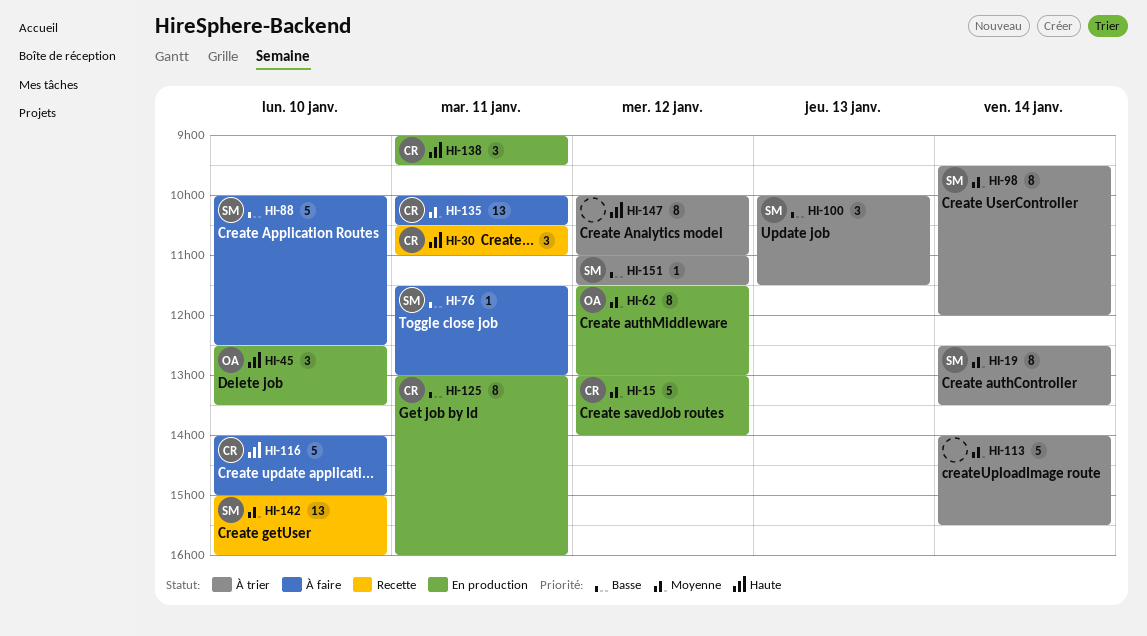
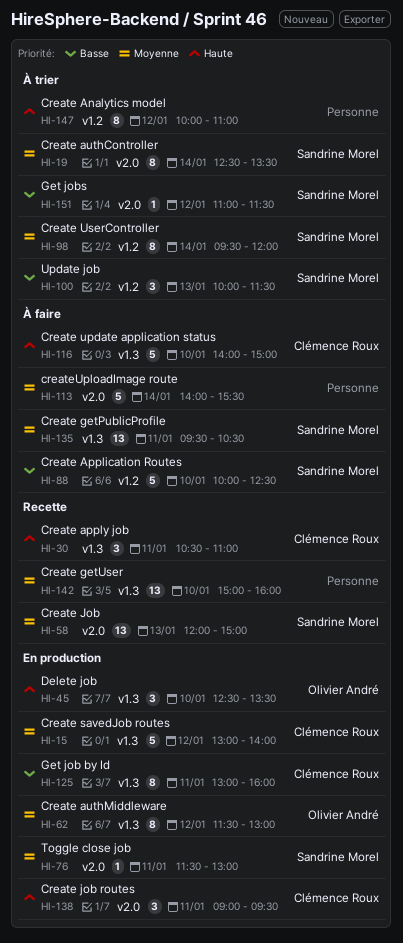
HI-58: none -> present
HI-76, status: À faire -> En production
HI-76, priority: Basse -> Moyenne
HI-113, status: À trier -> À faire
HI-135, owner: Clémence Roux -> Sandrine Morel
HI-135, begins: 10:00 -> 09:30
HI-142, owner: Sandrine Morel -> none

